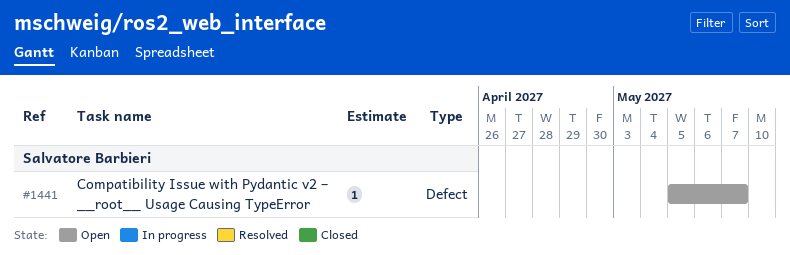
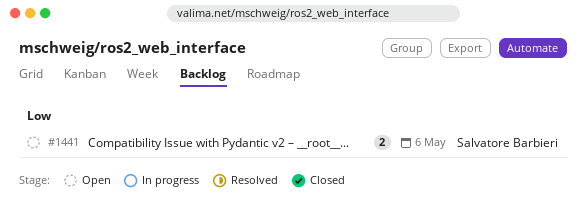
#1441, estimate: 1 -> 2
#1441, due: May 7 -> May 6

